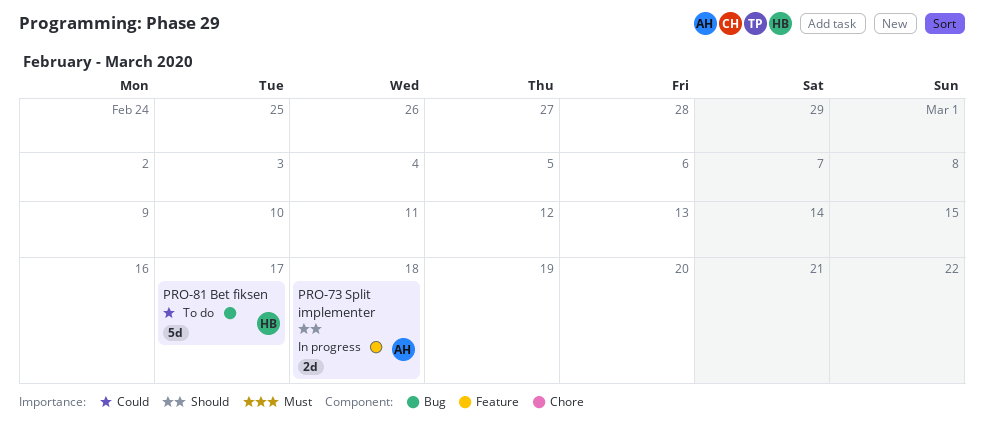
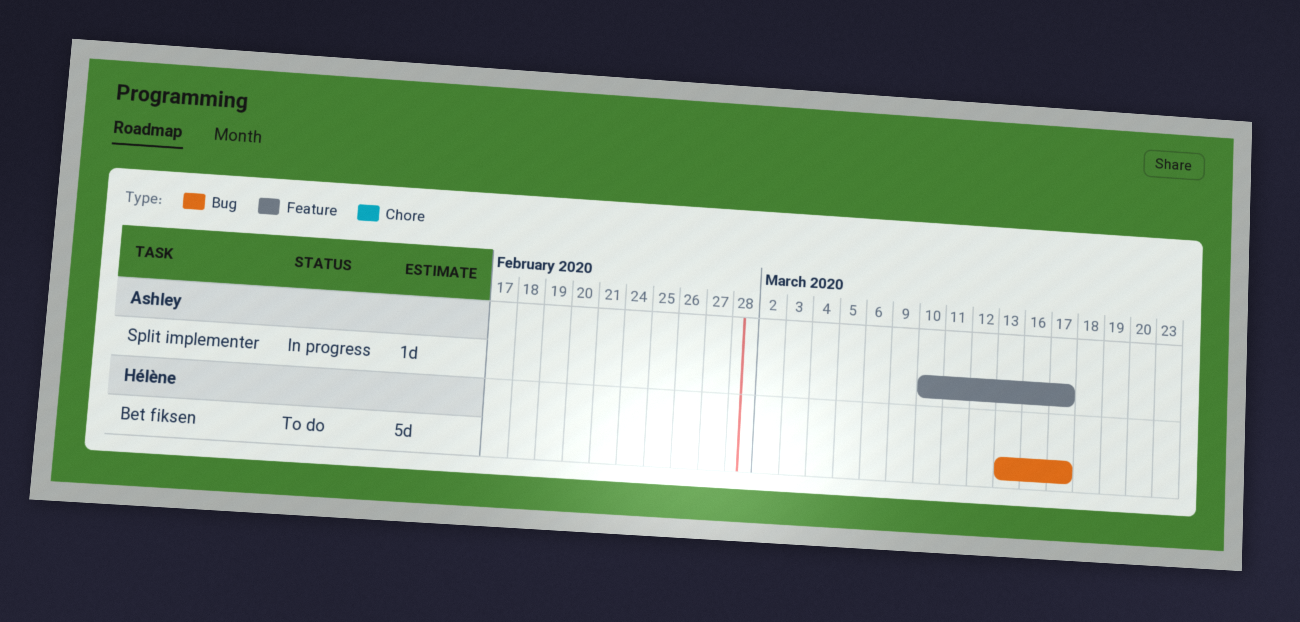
Split implementer, estimate: 2d -> 1d
Split implementer, due: Mar 18 -> Mar 17

